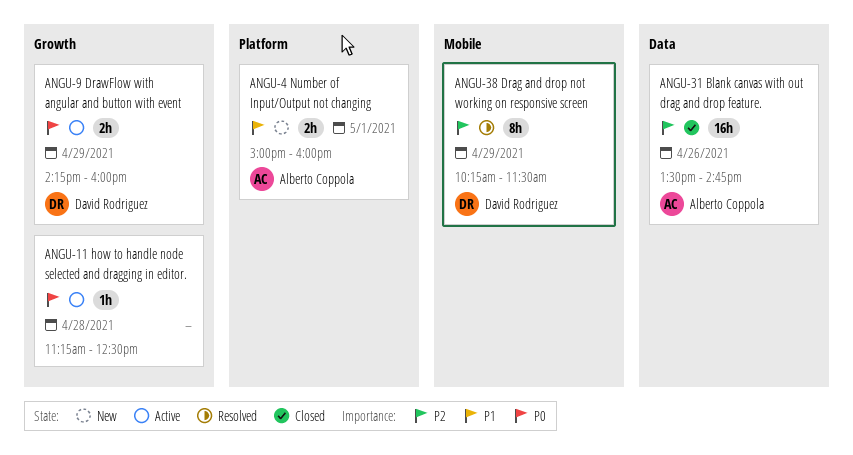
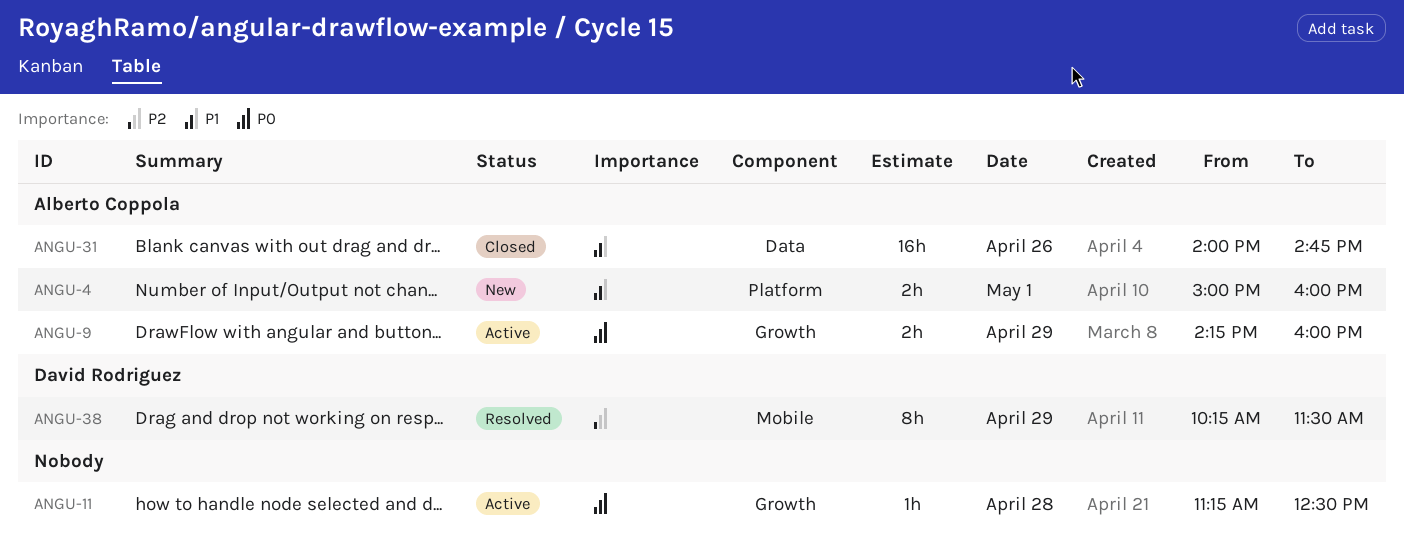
ANGU-9, owner: David Rodriguez -> Alberto Coppola
ANGU-31, priority: P2 -> P1
ANGU-31, begins: 13:30 -> 14:00

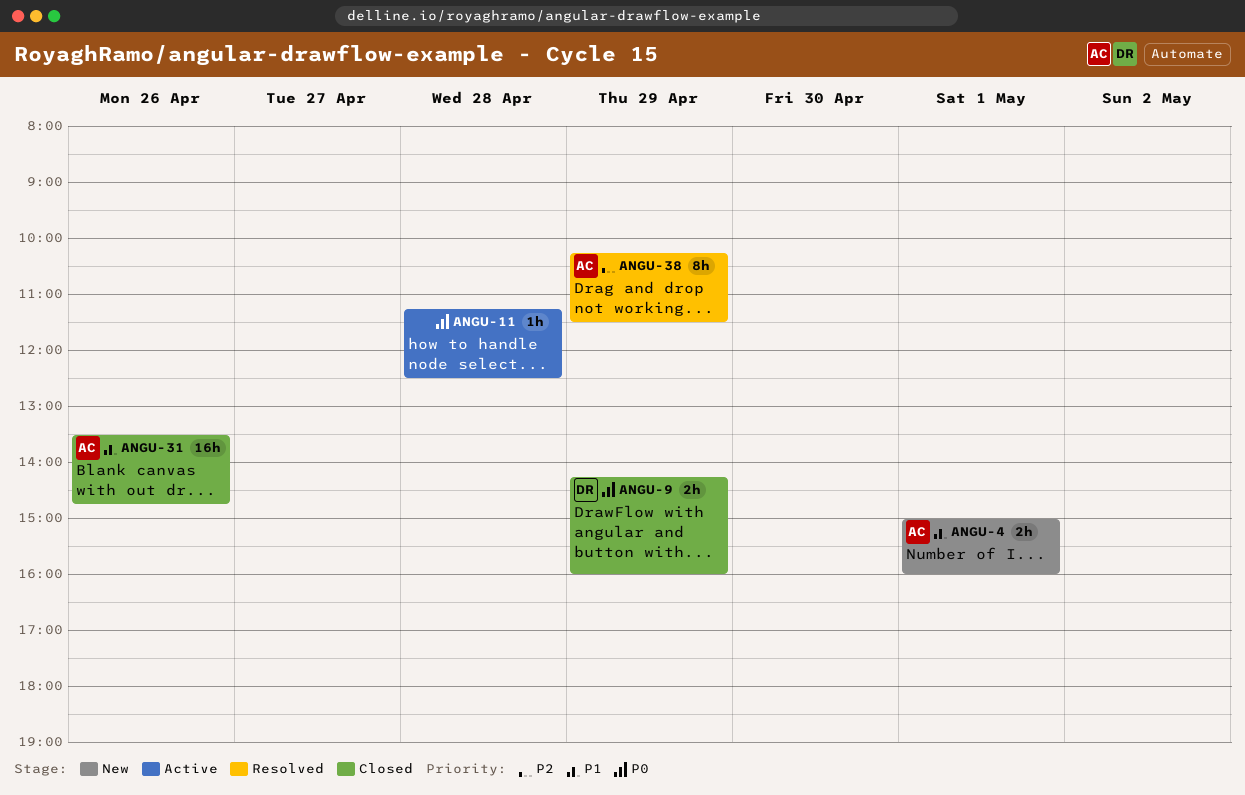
ANGU-9, status: Active -> Closed
ANGU-9, owner: Alberto Coppola -> David Rodriguez
ANGU-31, begins: 14:00 -> 13:30
ANGU-38, owner: David Rodriguez -> Alberto Coppola

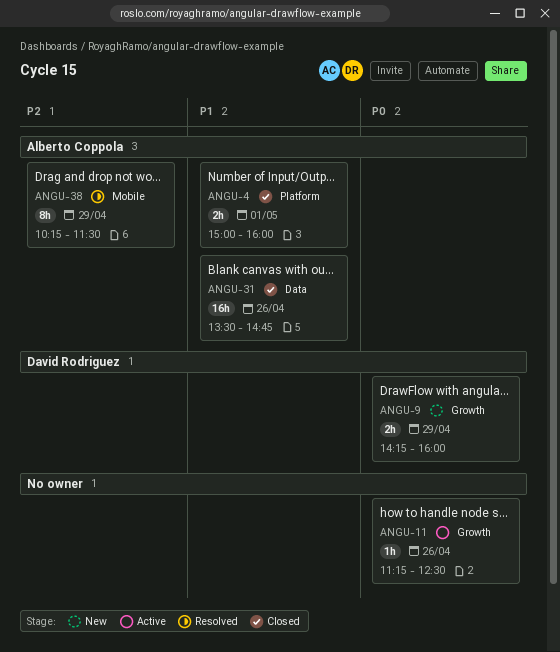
ANGU-4, status: New -> Closed
ANGU-9, status: Closed -> New
ANGU-11, day: Apr 28 -> Apr 26

